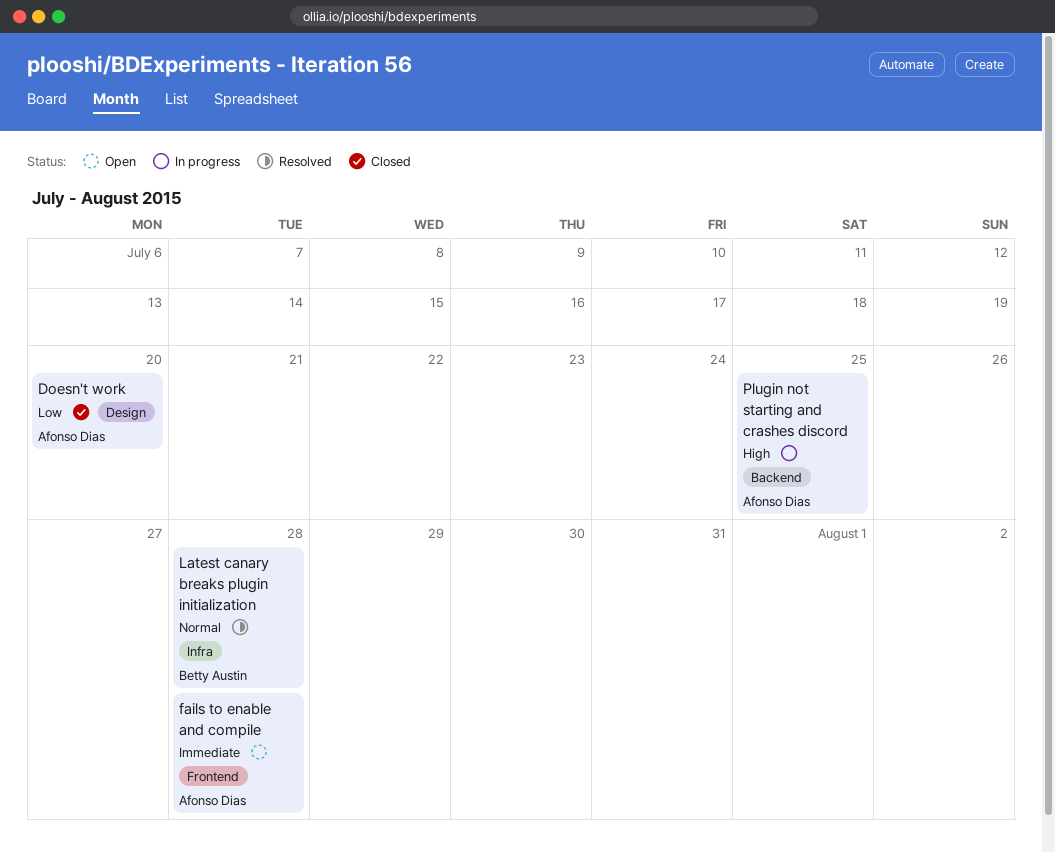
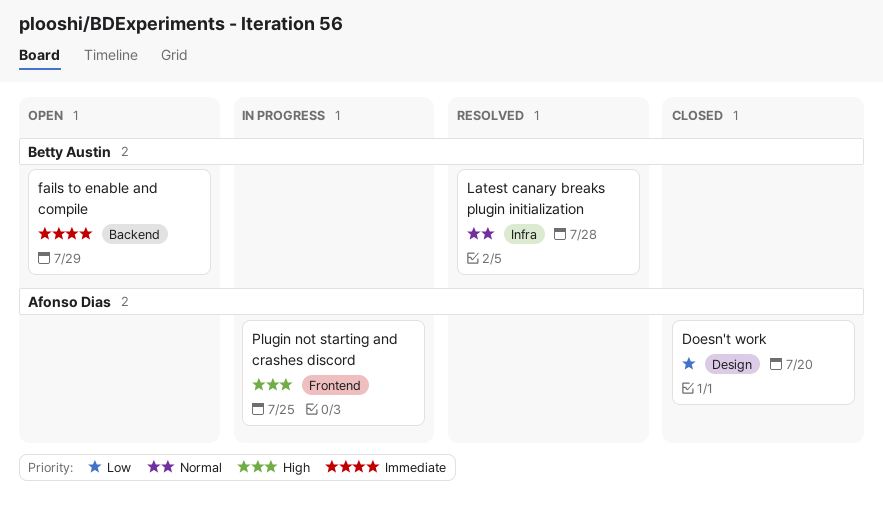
fails to enable and compile, owner: Afonso Dias -> Betty Austin
fails to enable and compile, label: Frontend -> Backend
fails to enable and compile, due: Jul 28 -> Jul 29
Plugin not starting and crashes discord, label: Backend -> Frontend

